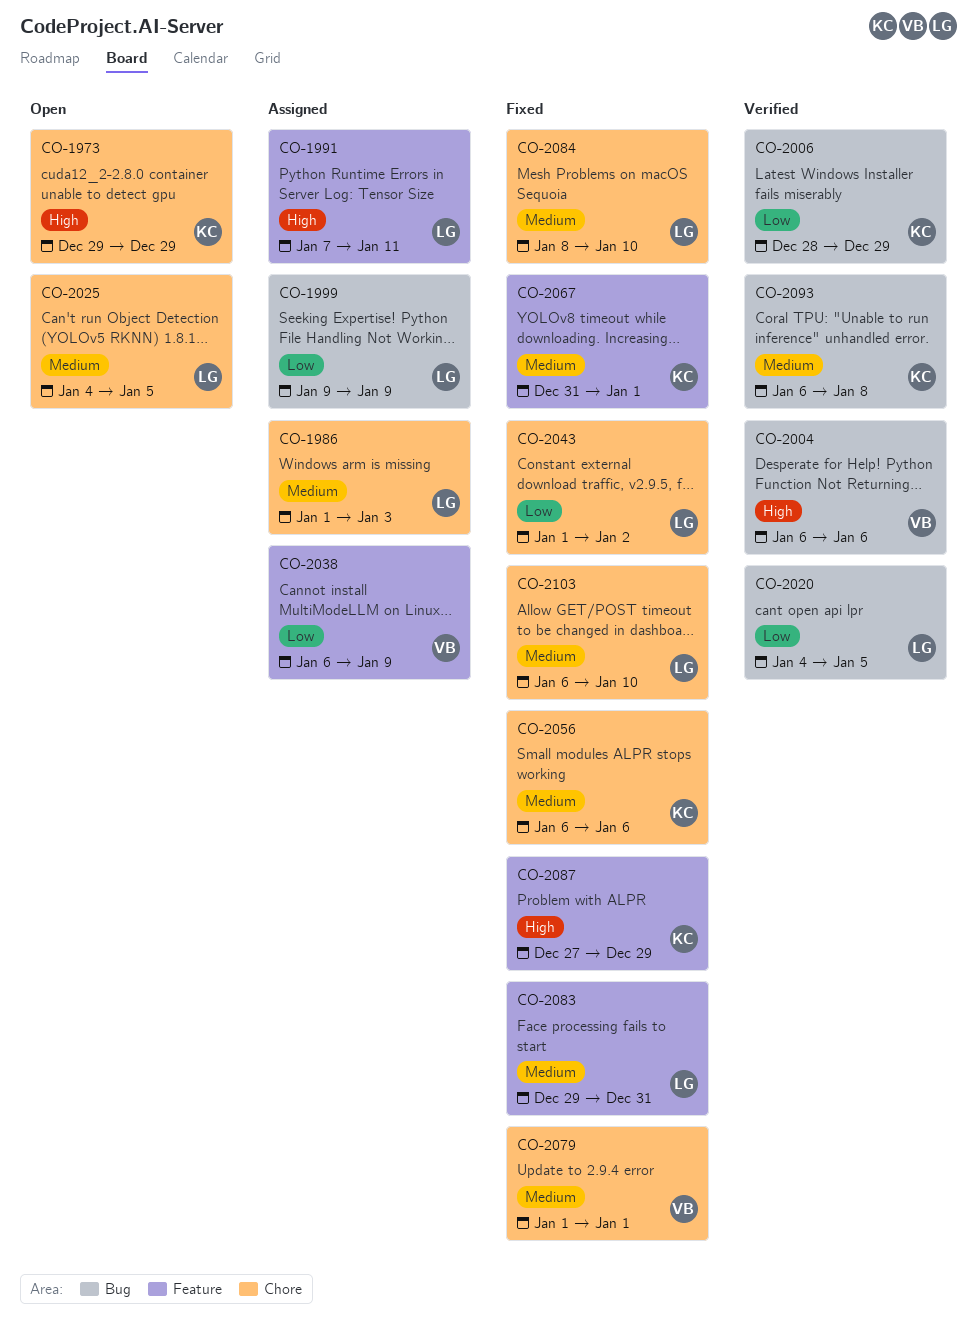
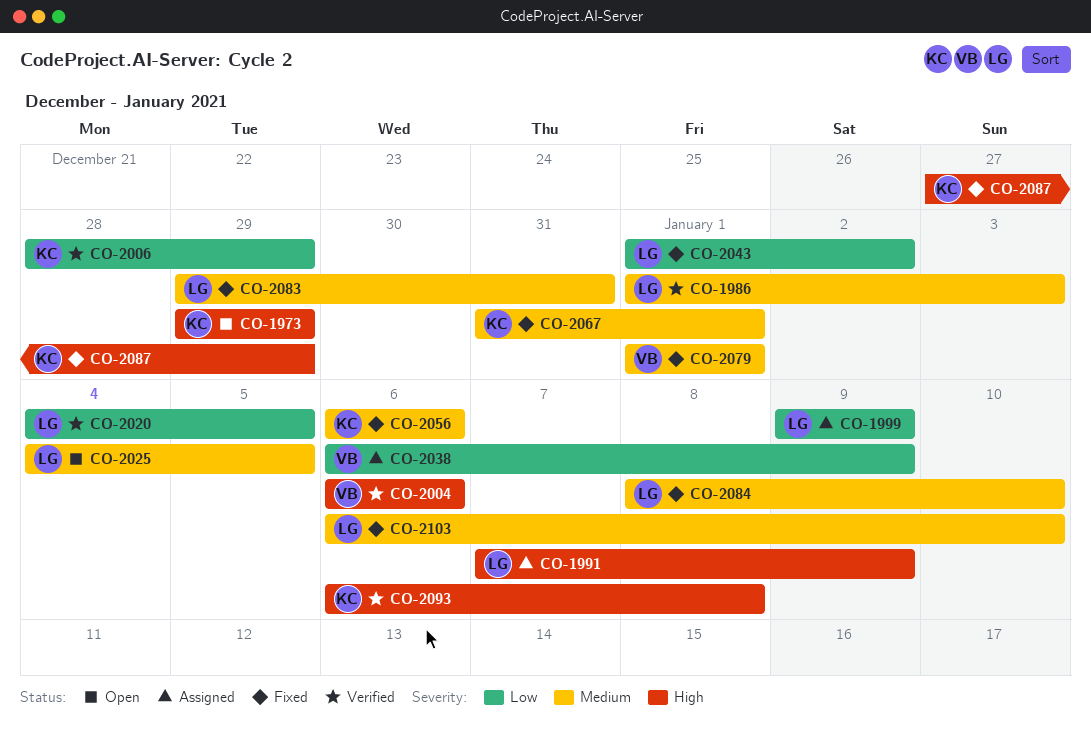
CO-1986, status: Assigned -> Verified
CO-1991, due: Jan 11 -> Jan 9
CO-2093, priority: Medium -> High

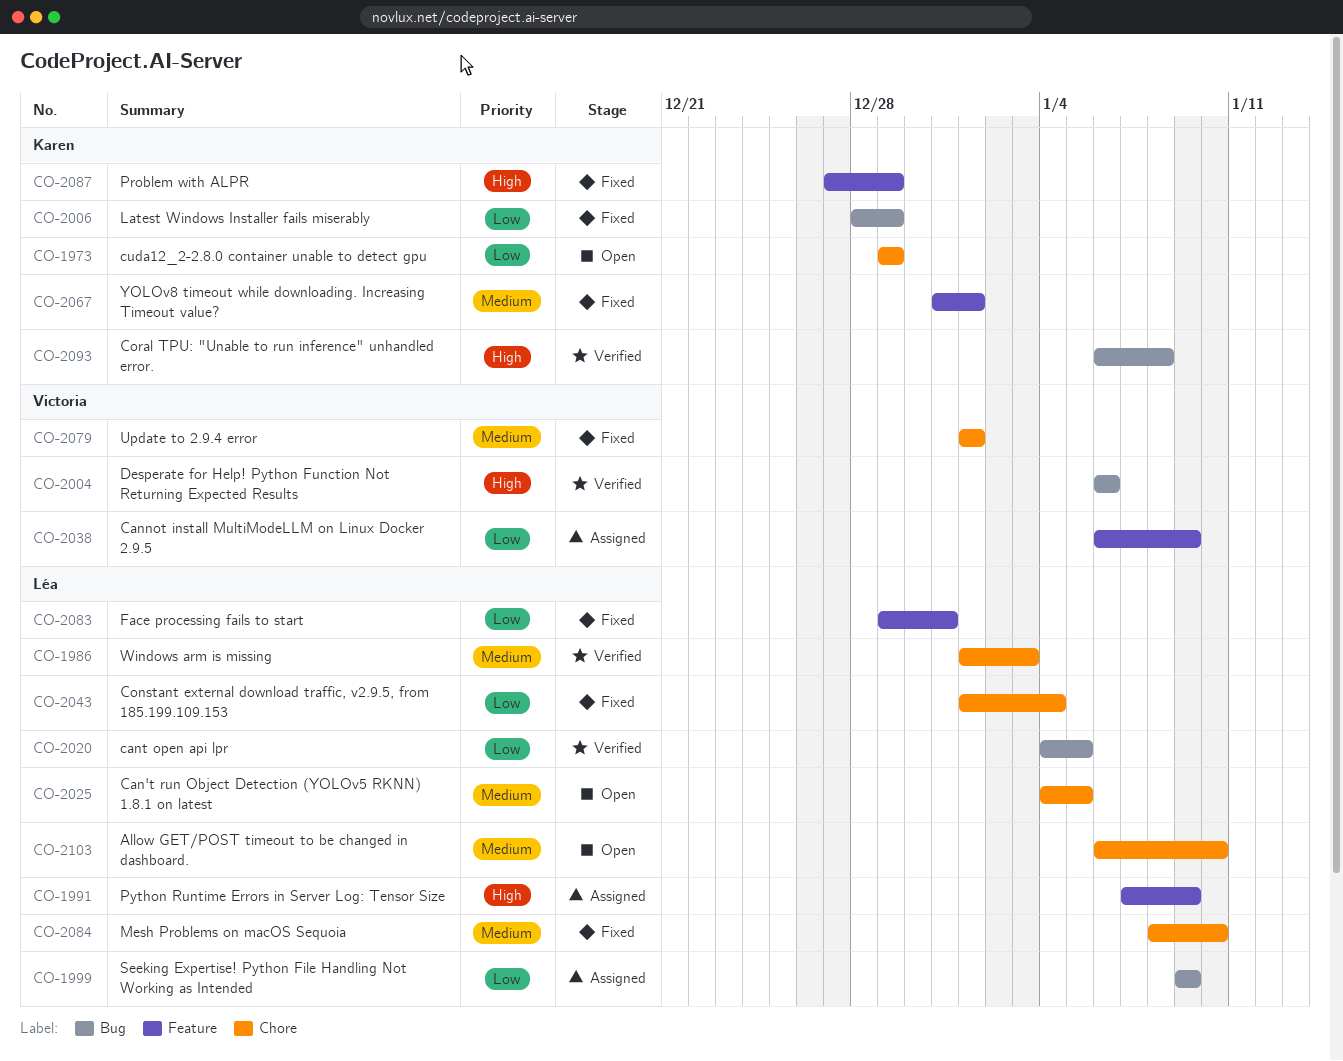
CO-1973, priority: High -> Low
CO-2006, status: Verified -> Fixed
CO-2043, due: Jan 2 -> Jan 4
CO-2056: present -> none
CO-2083, priority: Medium -> Low
CO-2103, status: Fixed -> Open

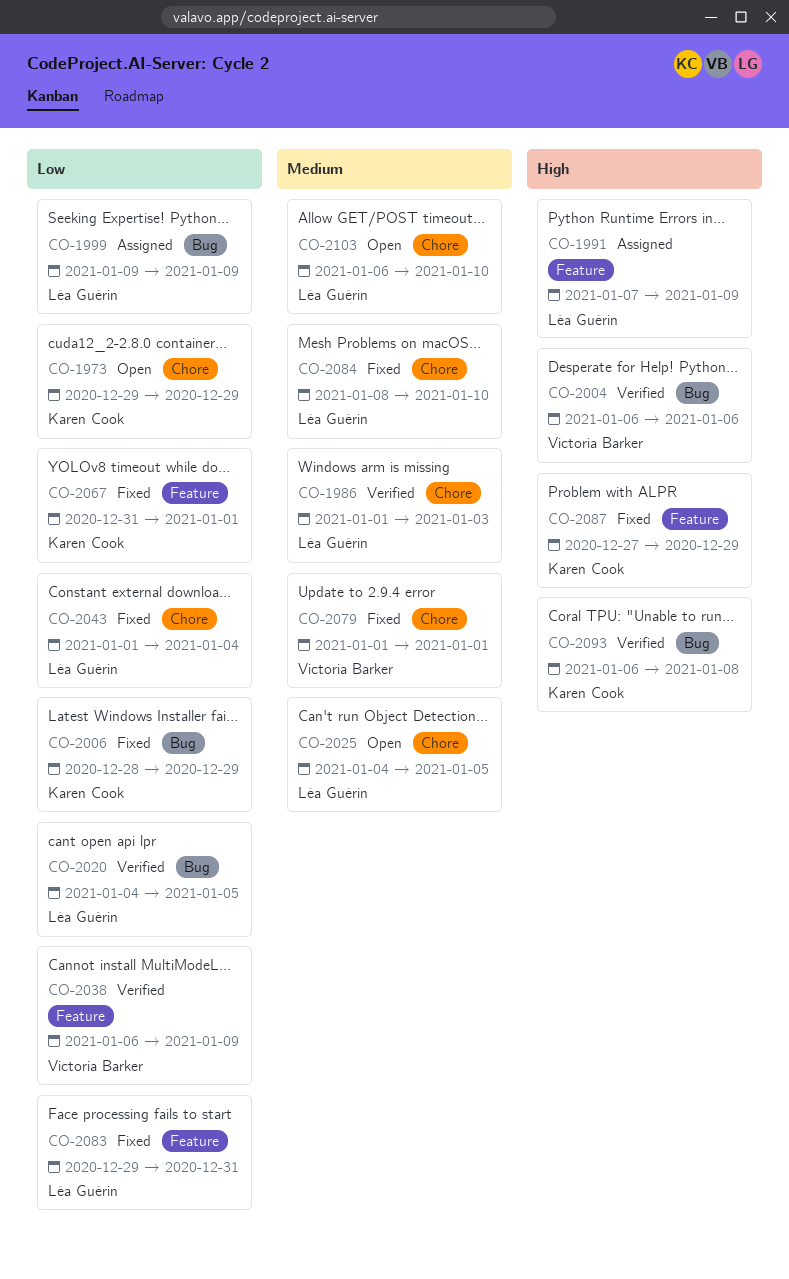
CO-2038, status: Assigned -> Verified
CO-2067, priority: Medium -> Low

